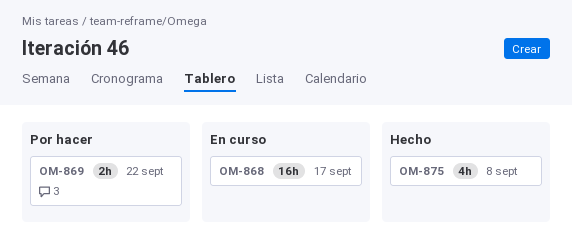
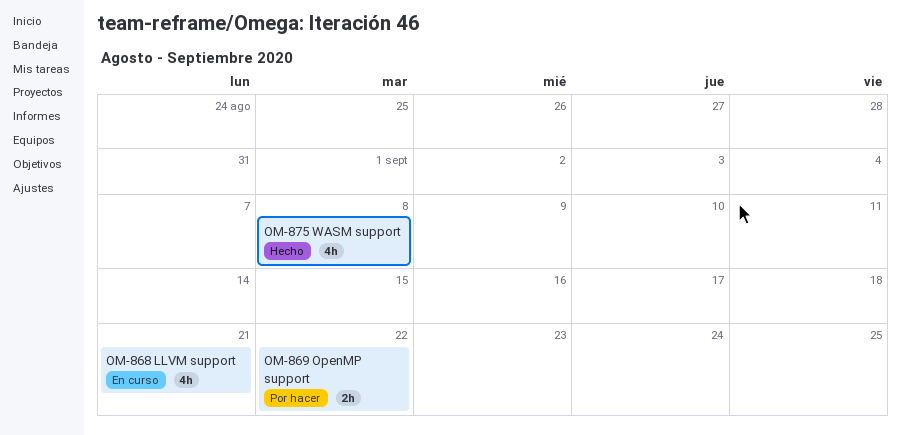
OM-868, estimate: 16h -> 4h
OM-868, due: Sep 17 -> Sep 21

